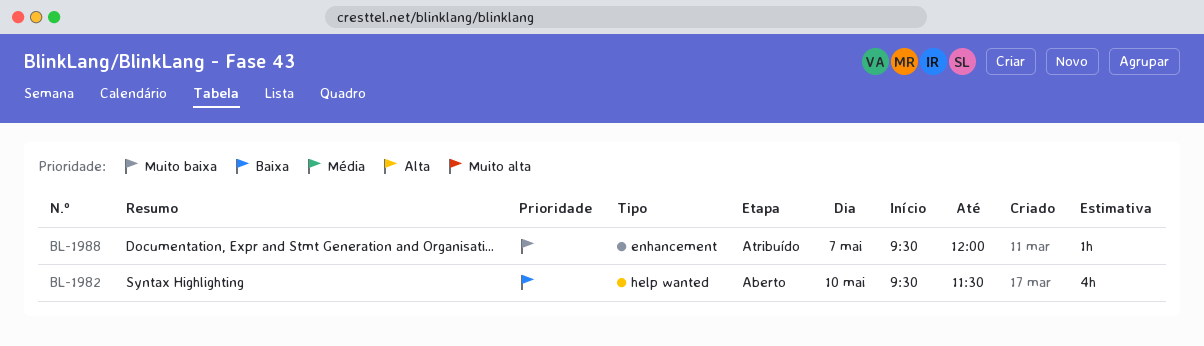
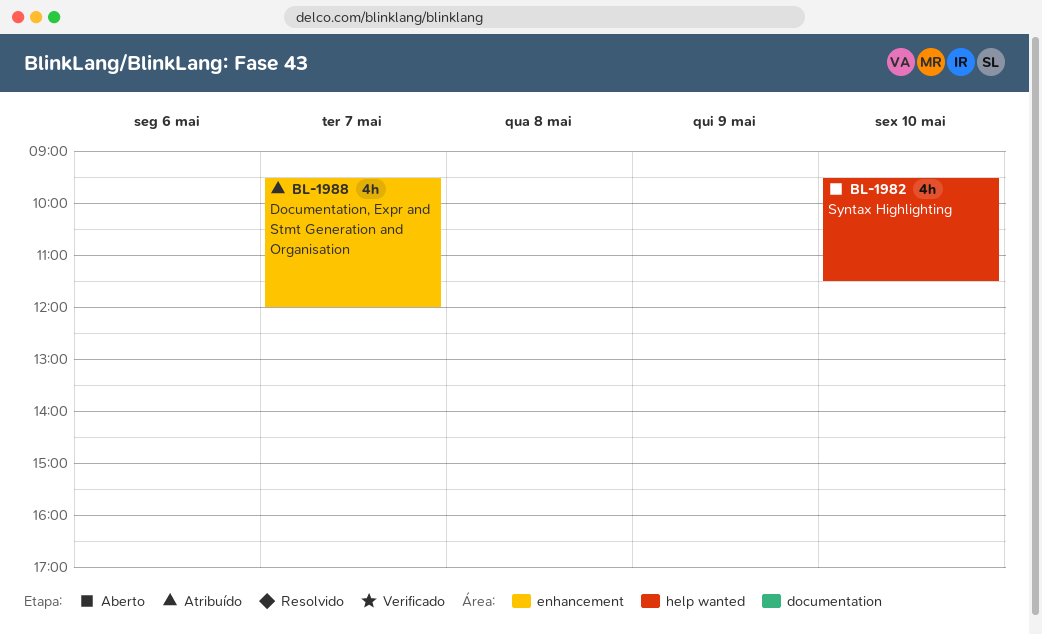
BL-1988, estimate: 1h -> 4h

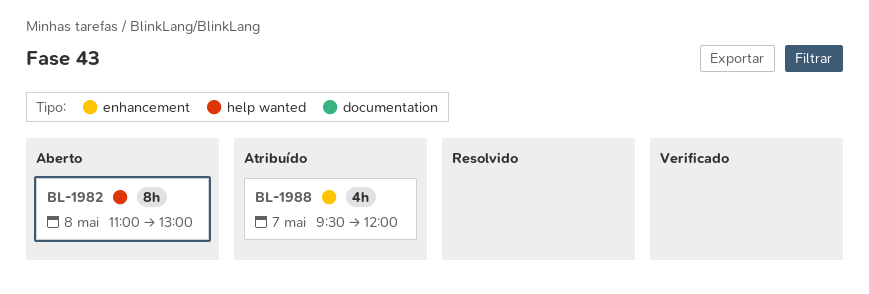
BL-1982, estimate: 4h -> 8h
BL-1982, day: May 10 -> May 8
BL-1982, begins: 09:30 -> 11:00
BL-1982, ends: 11:30 -> 13:00

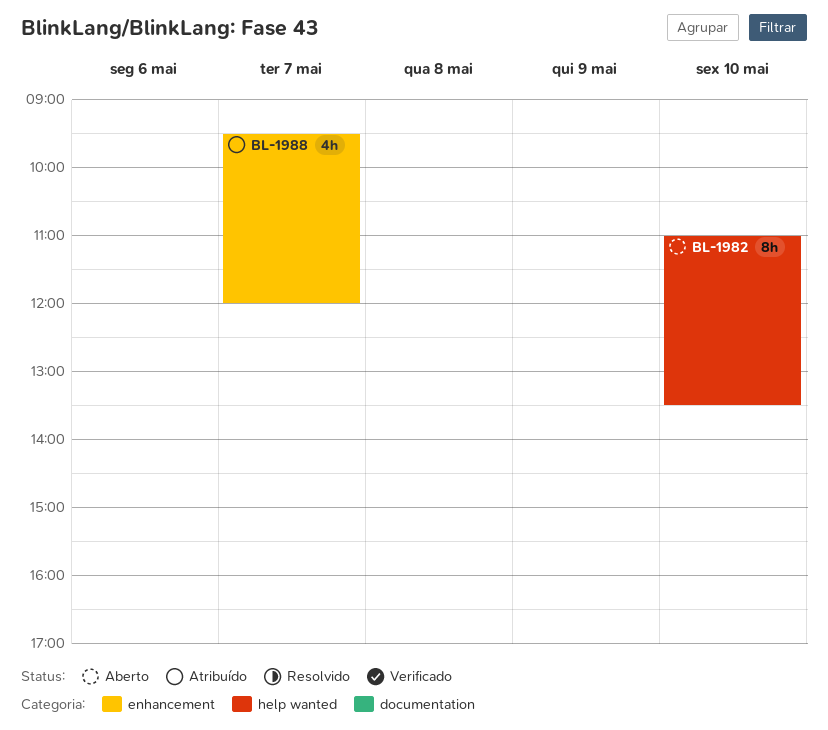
BL-1982, day: May 8 -> May 10
BL-1982, ends: 13:00 -> 13:30

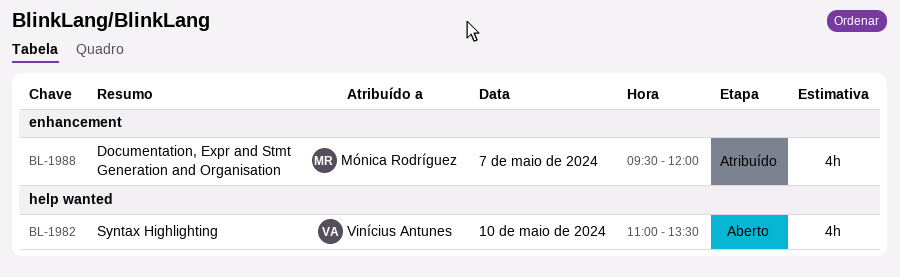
BL-1982, estimate: 8h -> 4h

